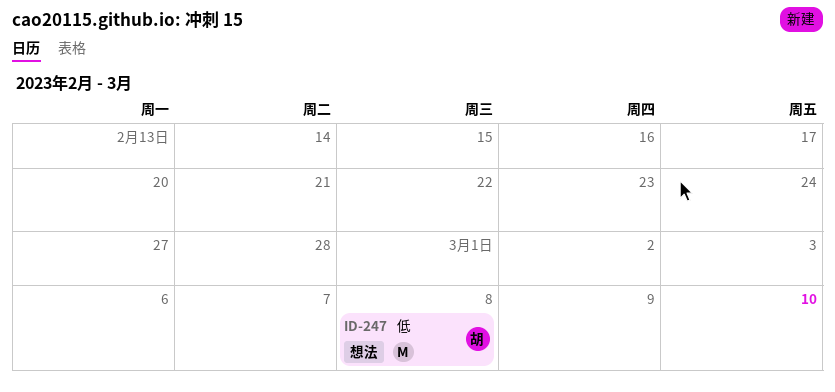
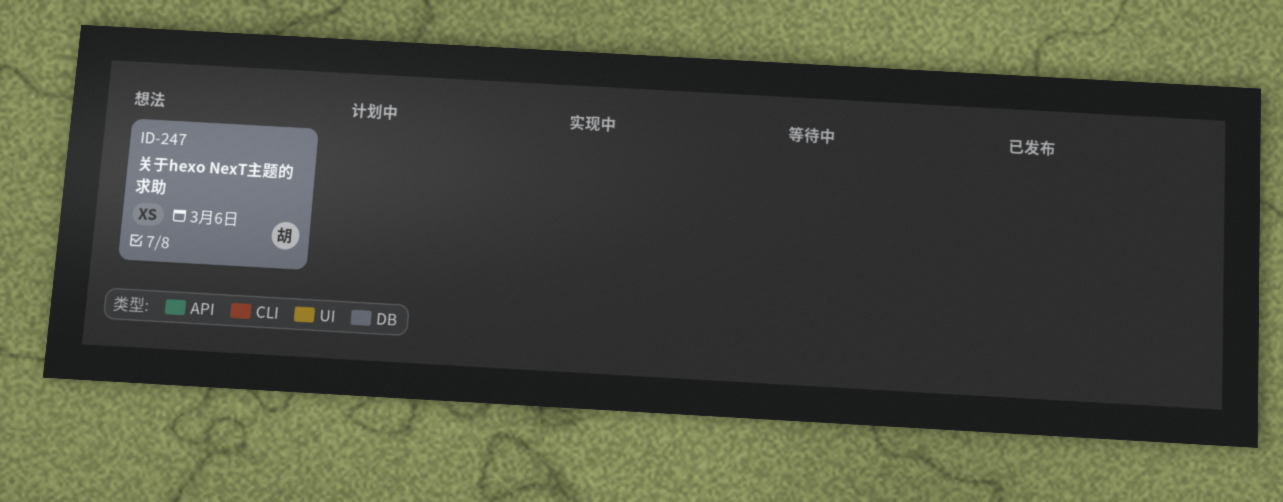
ID-247, estimate: M -> XS
ID-247, due: Mar 8 -> Mar 6

